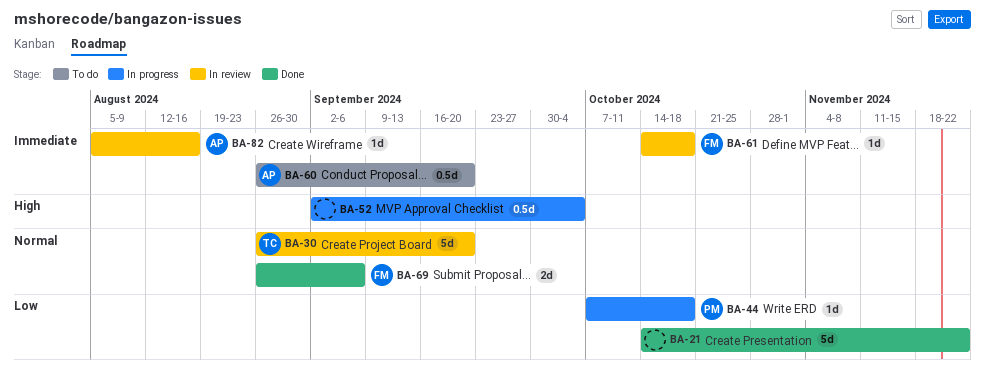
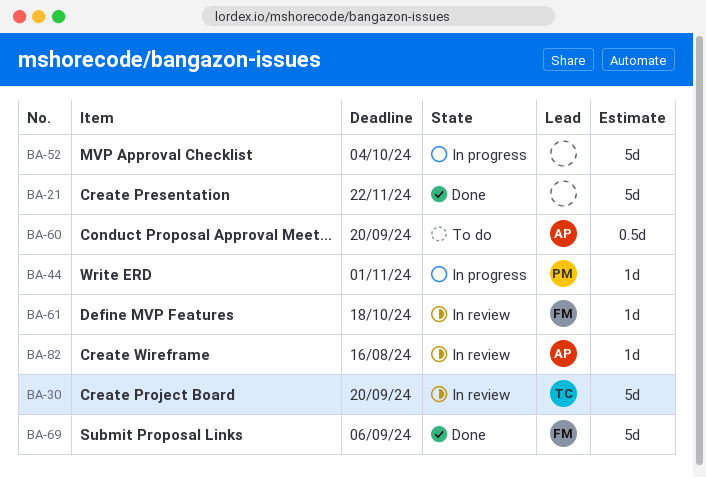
BA-44, due: Oct 18 -> Nov 1
BA-52, estimate: 0.5d -> 5d
BA-69, estimate: 2d -> 5d

